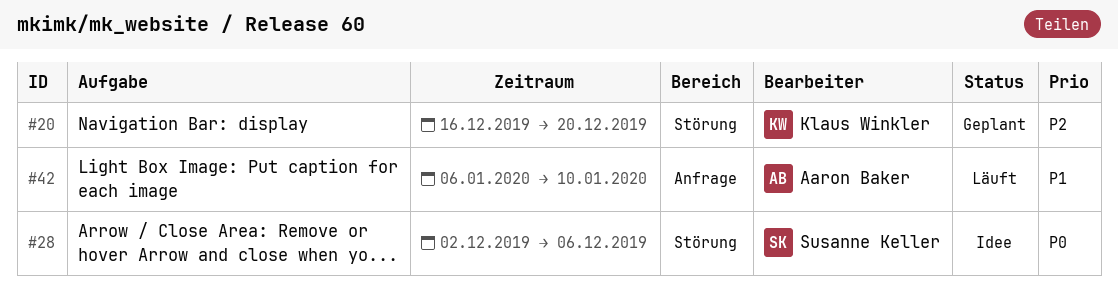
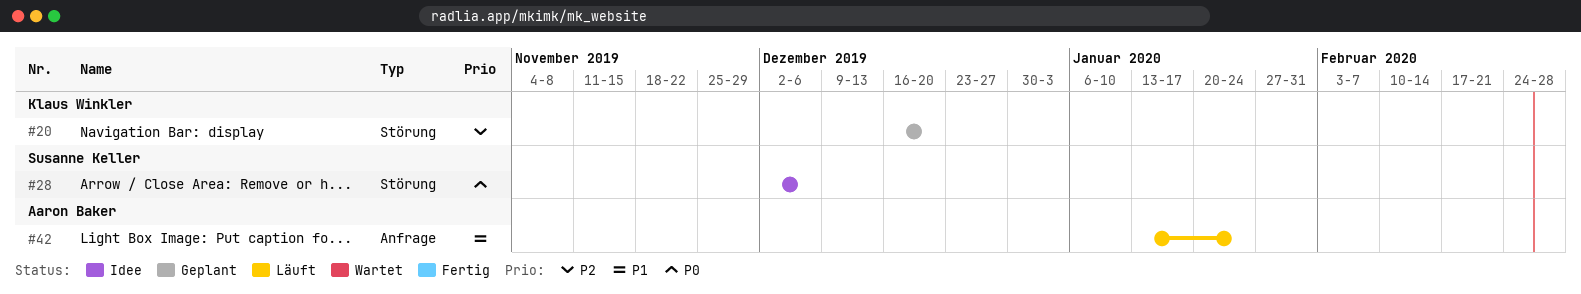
#42, start: Jan 6 -> Jan 13
#42, due: Jan 10 -> Jan 24

